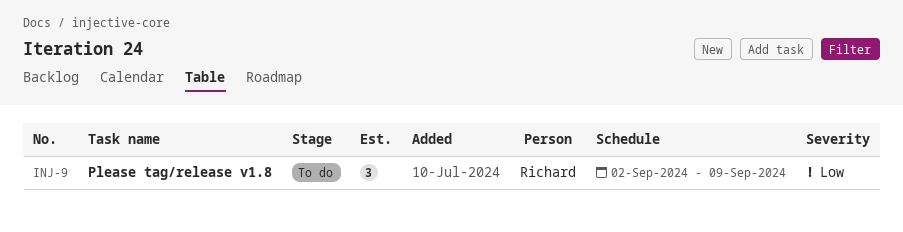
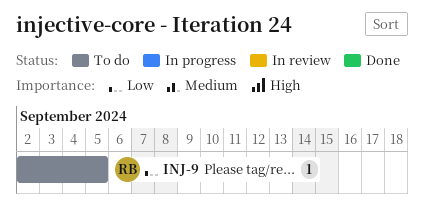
INJ-9, estimate: 3 -> 1
INJ-9, due: Sep 9 -> Sep 5

